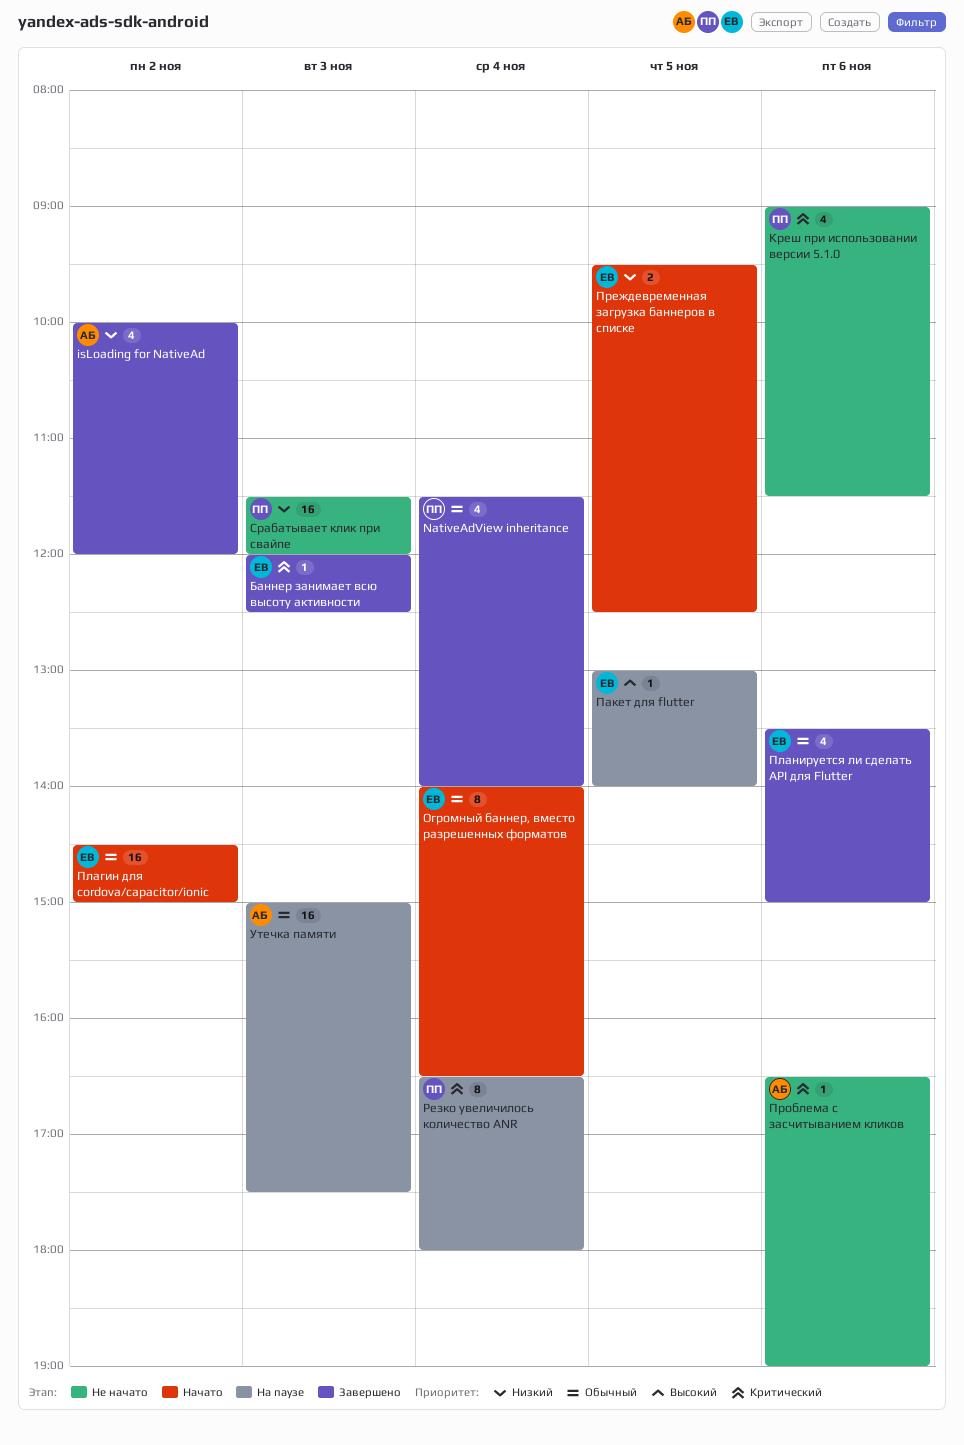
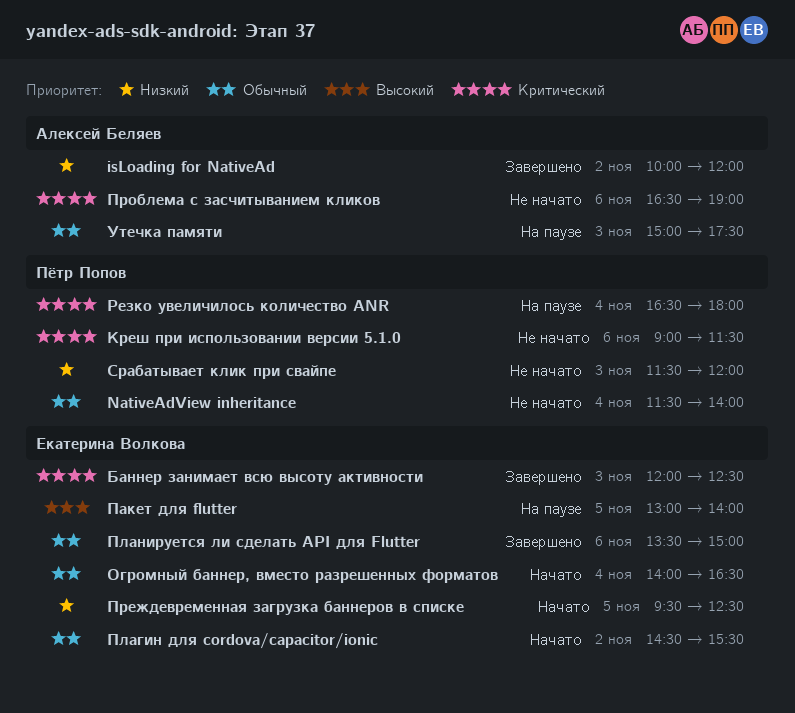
NativeAdView inheritance, status: Завершено -> Не начато
Плагин для cordova/capacitor/ionic, ends: 15:00 -> 15:30

